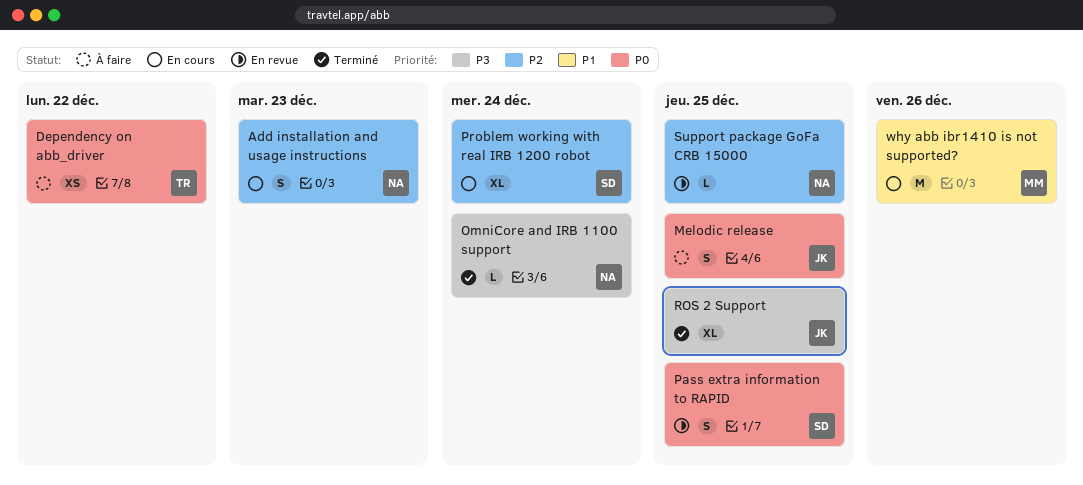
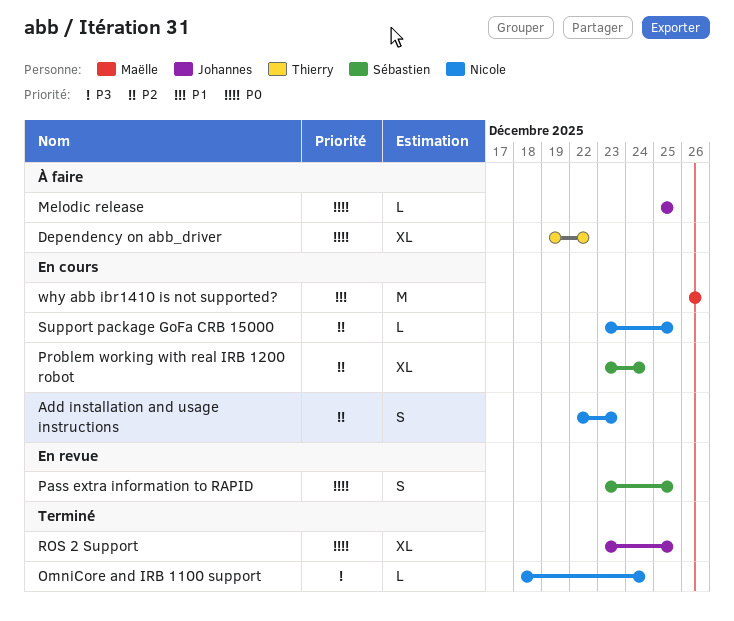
Dependency on abb_driver, estimate: XS -> XL
Melodic release, estimate: S -> L
ROS 2 Support, priority: P3 -> P0
Support package GoFa CRB 15000, status: En revue -> En cours

